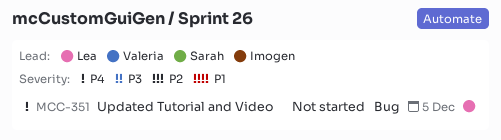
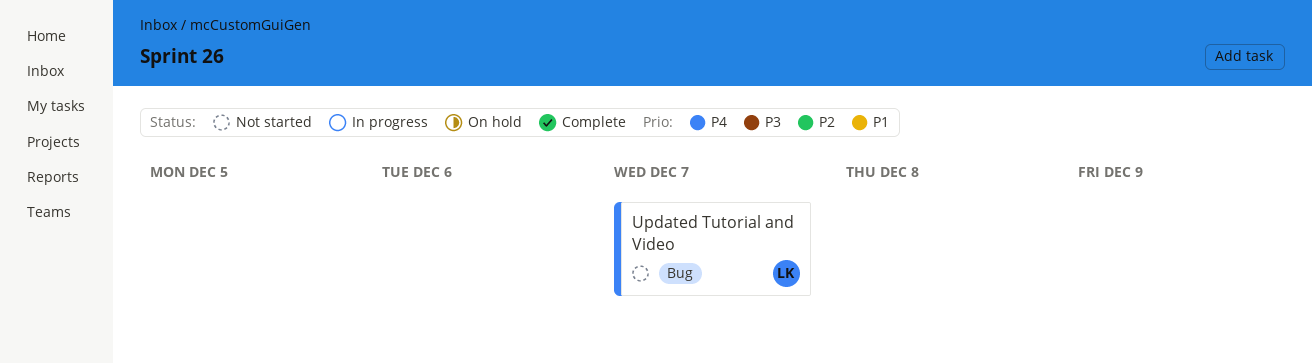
Updated Tutorial and Video, due: Dec 5 -> Dec 7

